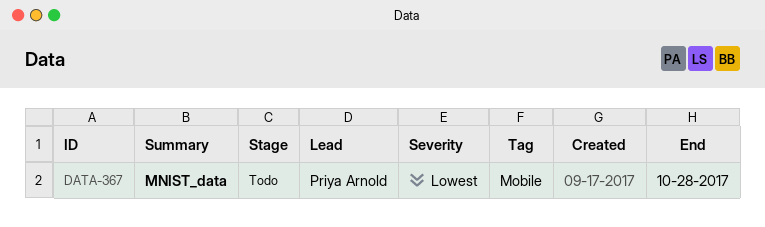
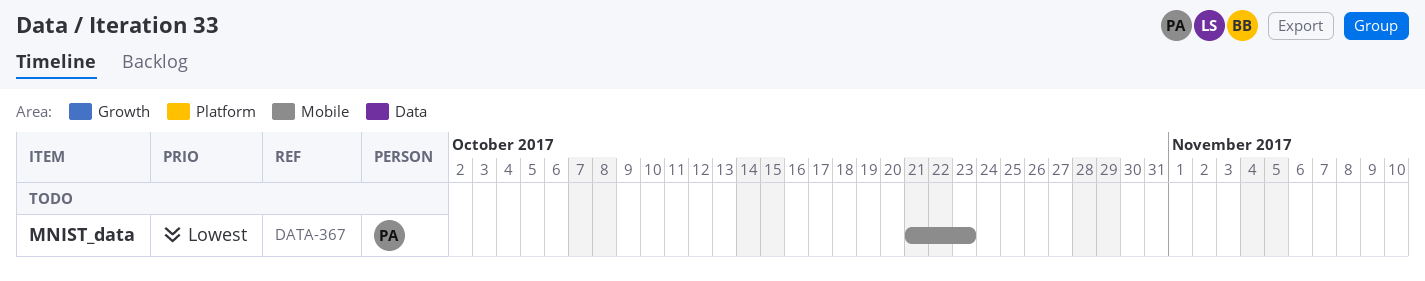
DATA-367, due: Oct 28 -> Oct 23

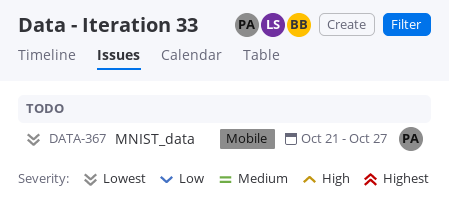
DATA-367, due: Oct 23 -> Oct 27

